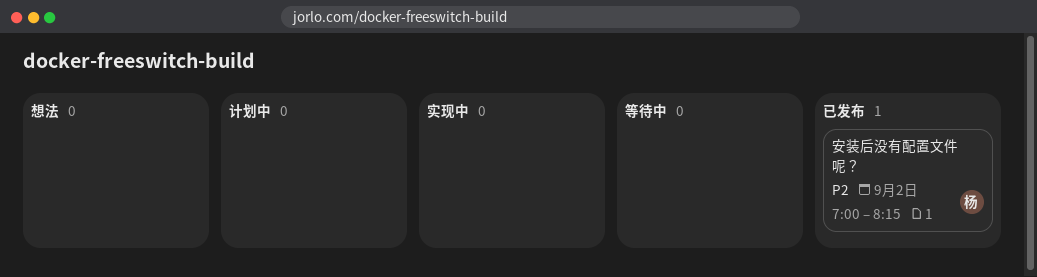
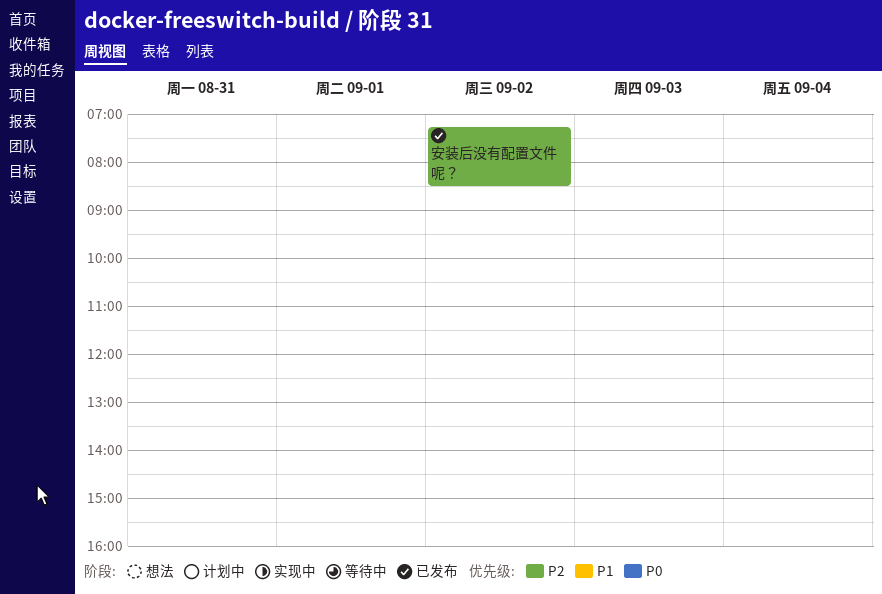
安装后没有配置文件呢？, begins: 07:00 -> 07:15
安装后没有配置文件呢？, ends: 08:15 -> 08:30

